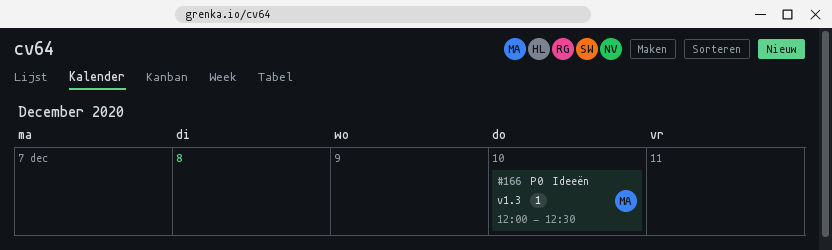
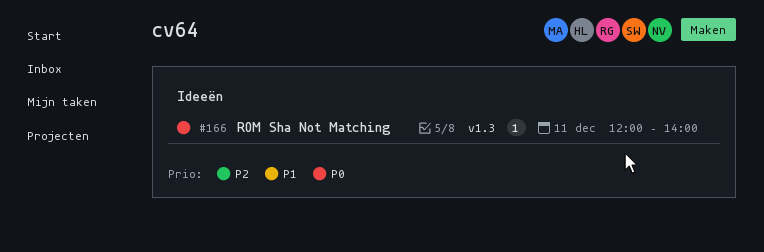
#166, day: Dec 10 -> Dec 11
#166, ends: 12:30 -> 14:00

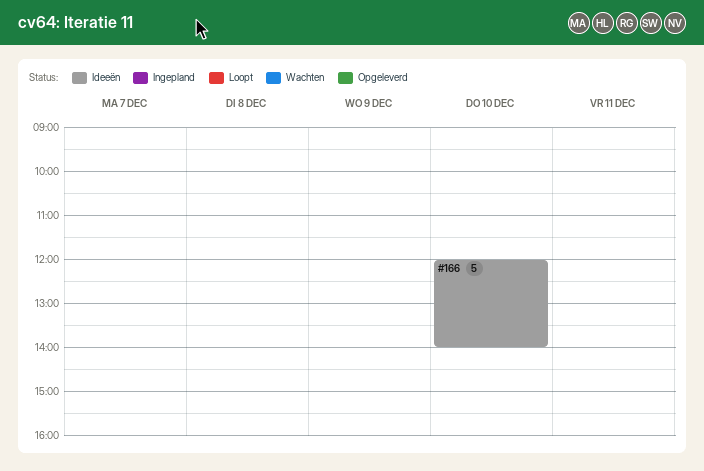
#166, estimate: 1 -> 5
#166, day: Dec 11 -> Dec 10

